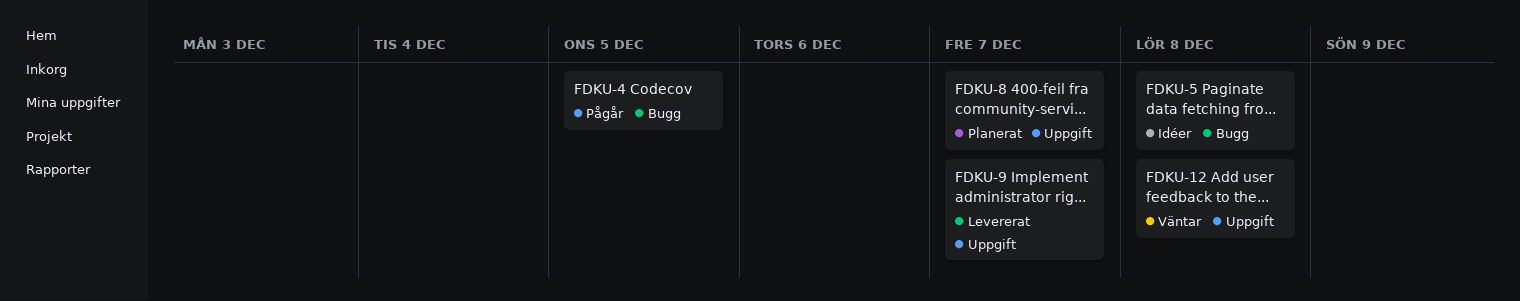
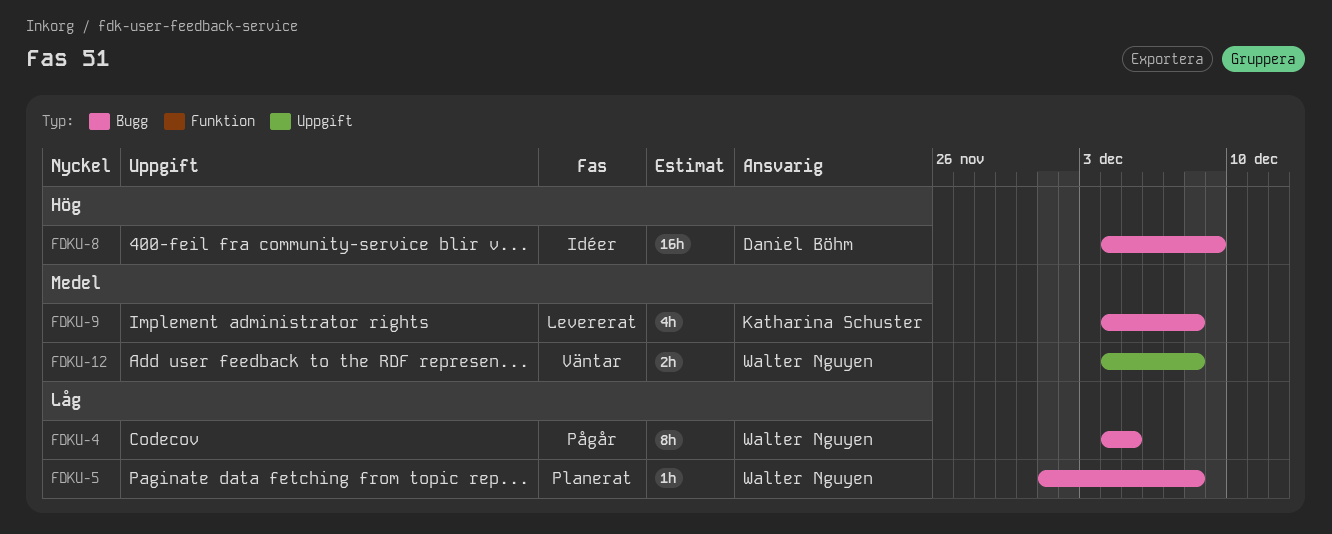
FDKU-5, status: Idéer -> Planerat
FDKU-8, status: Planerat -> Idéer
FDKU-8, label: Uppgift -> Bugg
FDKU-8, due: Dec 7 -> Dec 9
FDKU-9, label: Uppgift -> Bugg
FDKU-9, due: Dec 7 -> Dec 8

